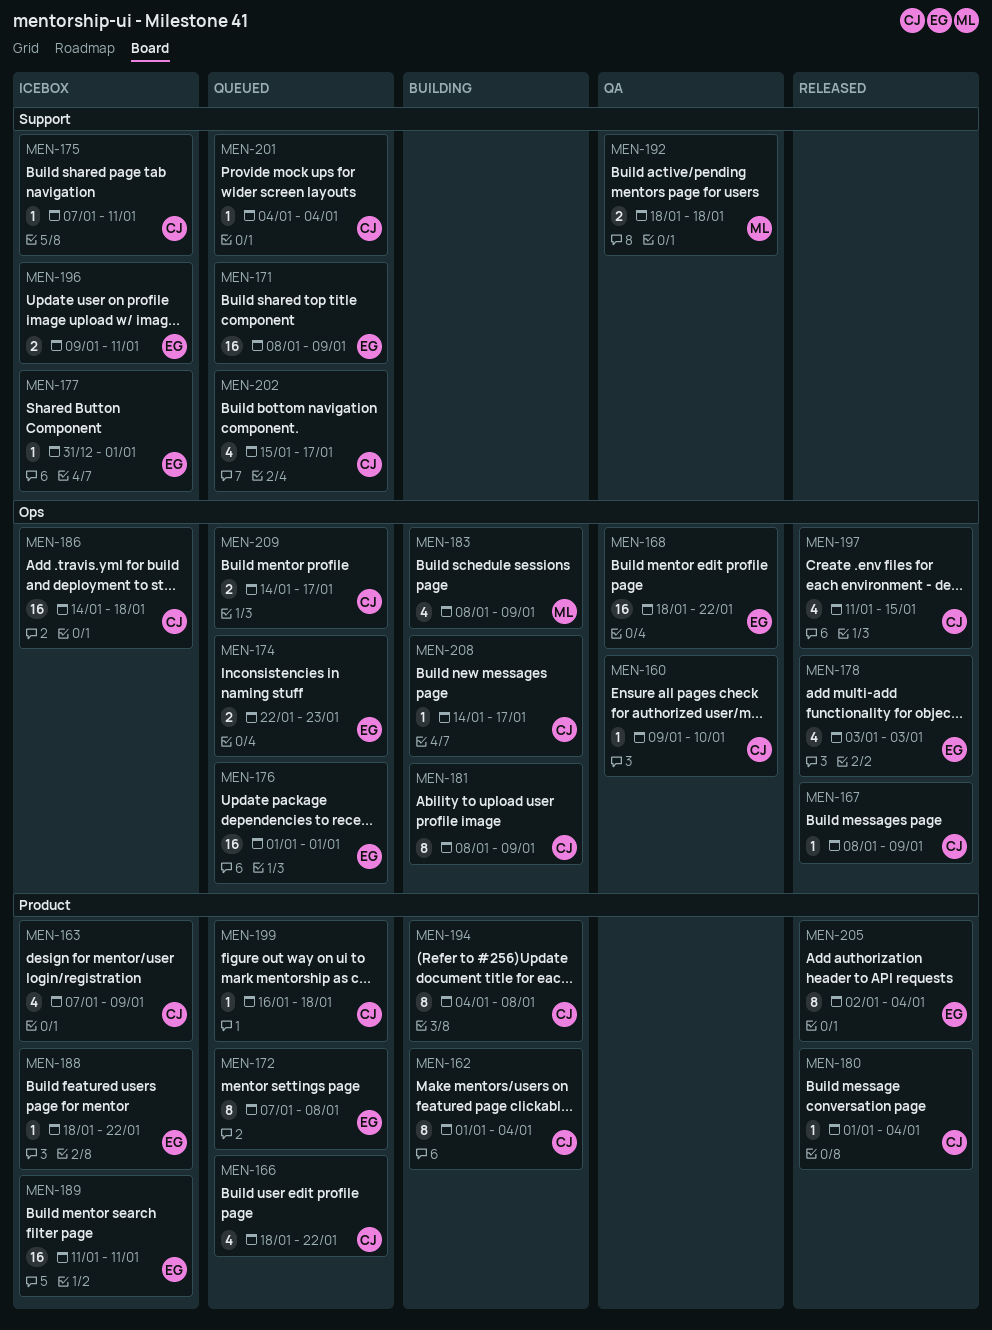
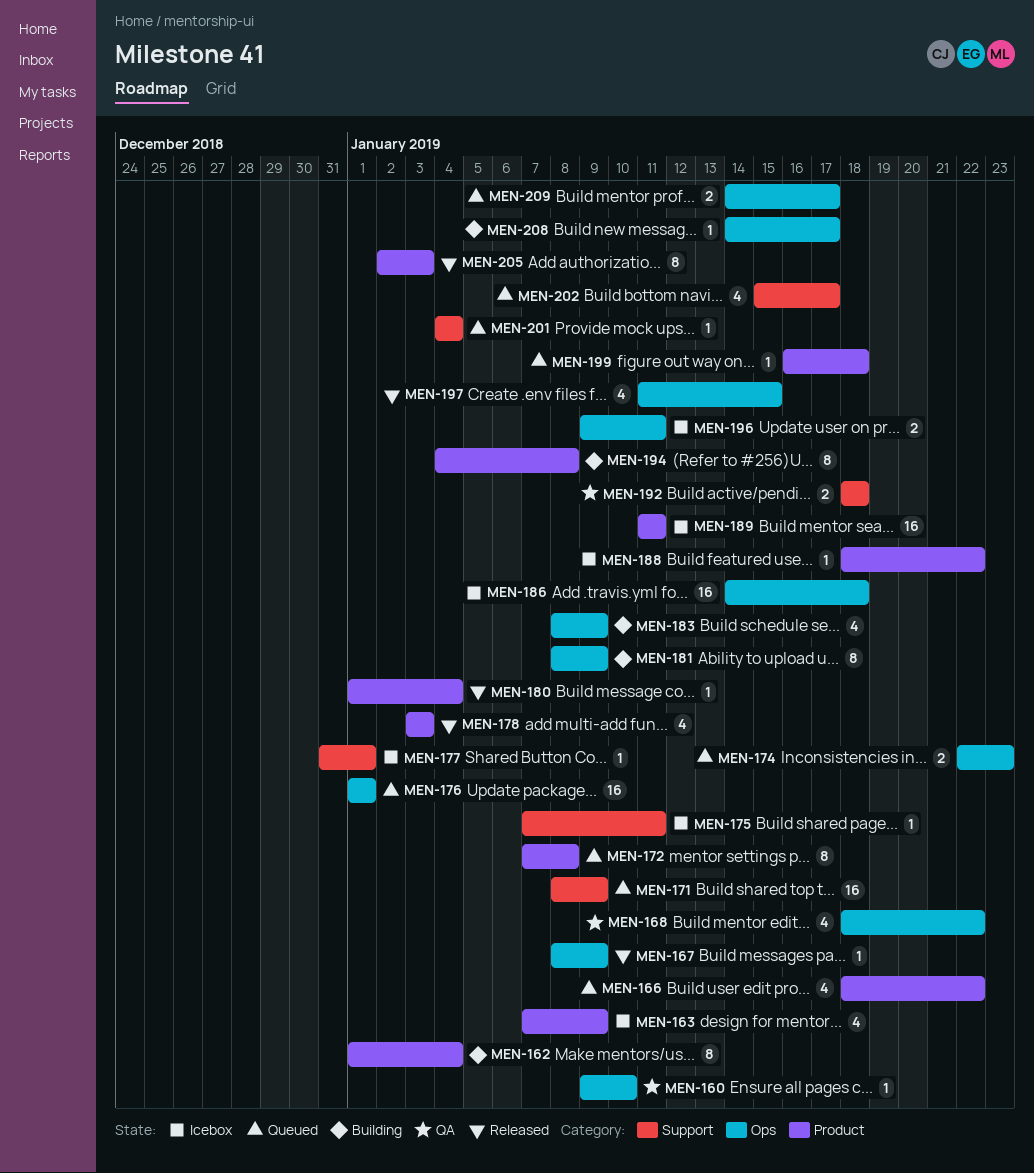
MEN-168, estimate: 16 -> 4
MEN-178, label: Ops -> Product
MEN-196, label: Support -> Ops
MEN-205, due: Jan 4 -> Jan 3

